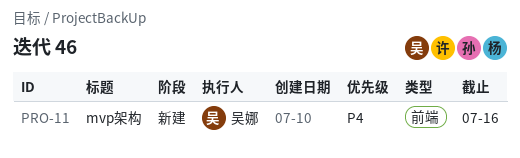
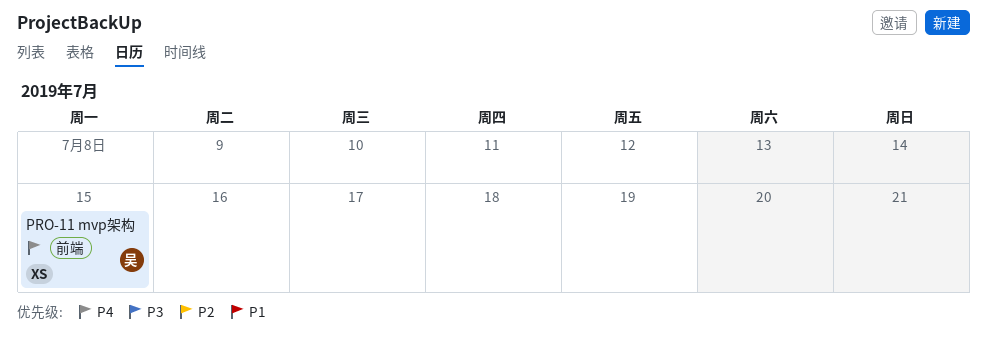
PRO-11, due: Jul 16 -> Jul 15

